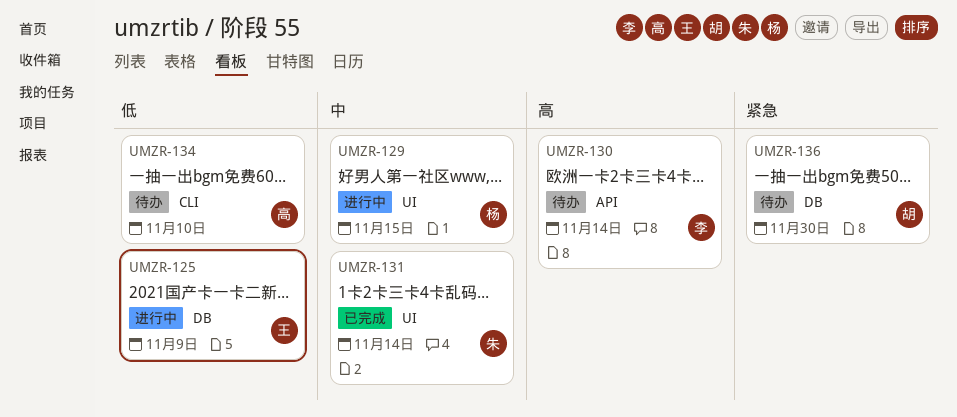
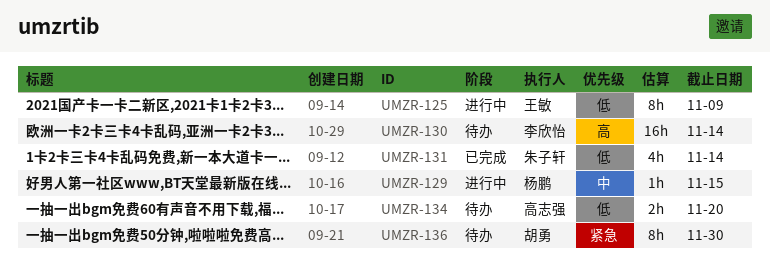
UMZR-131, priority: 中 -> 低
UMZR-134, due: Nov 10 -> Nov 20

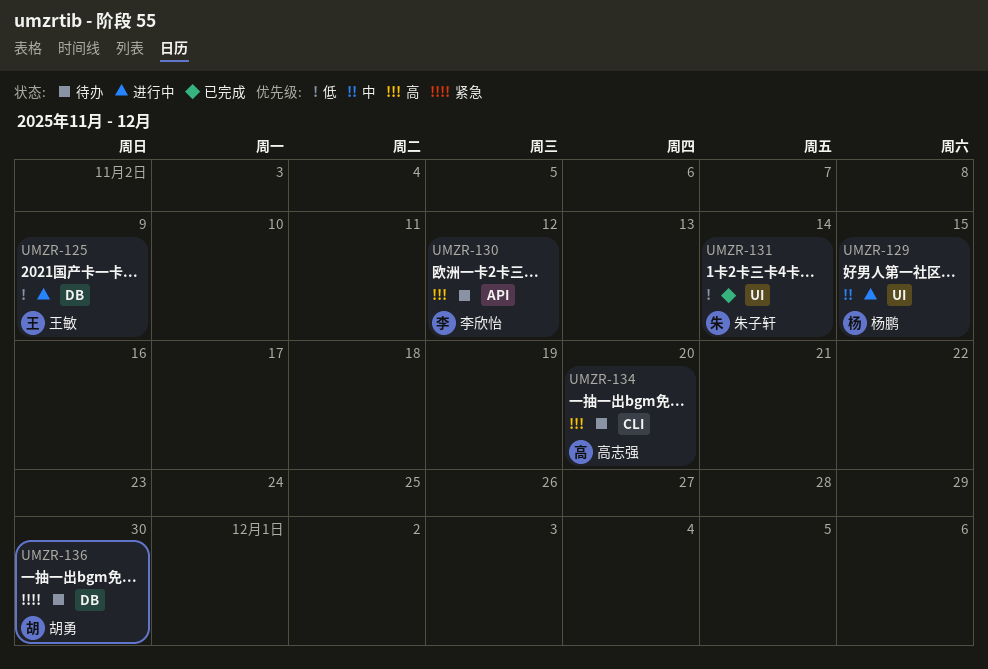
UMZR-130, due: Nov 14 -> Nov 12
UMZR-134, priority: 低 -> 高

